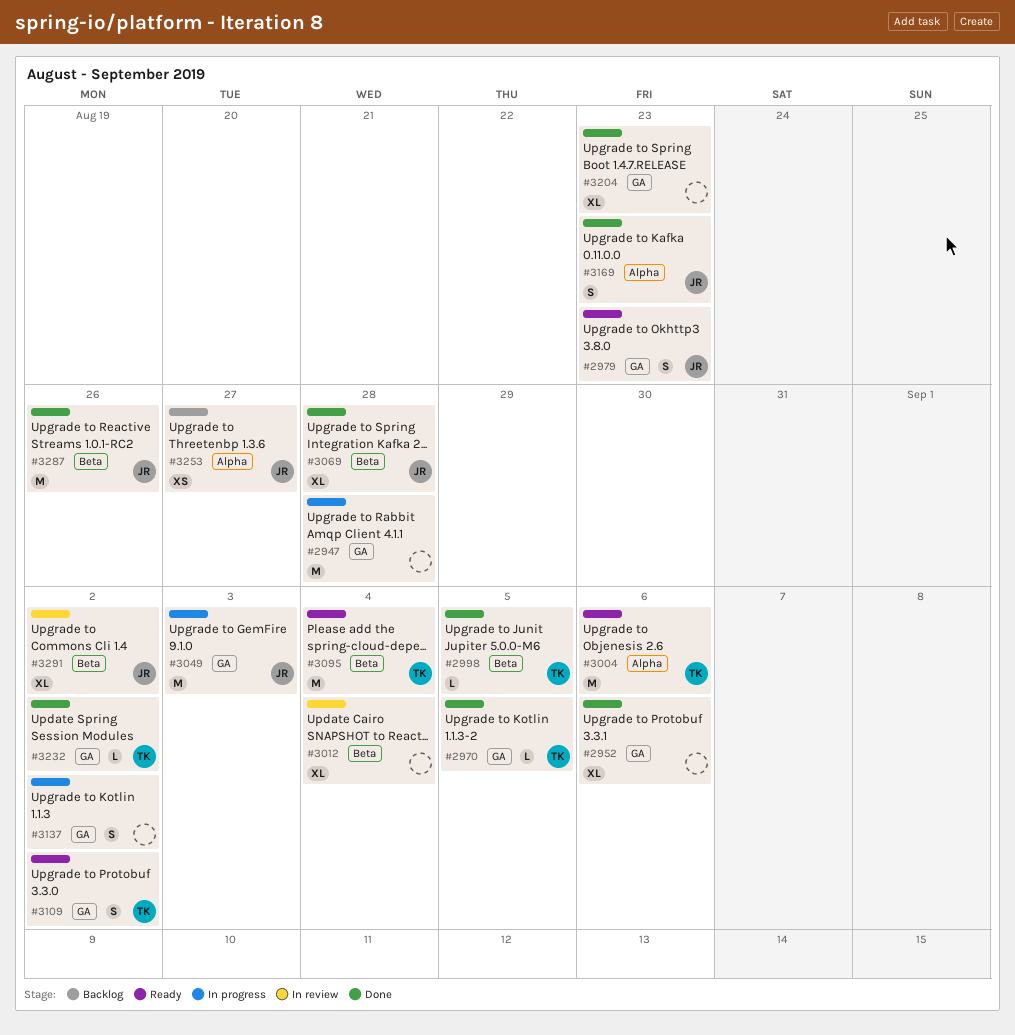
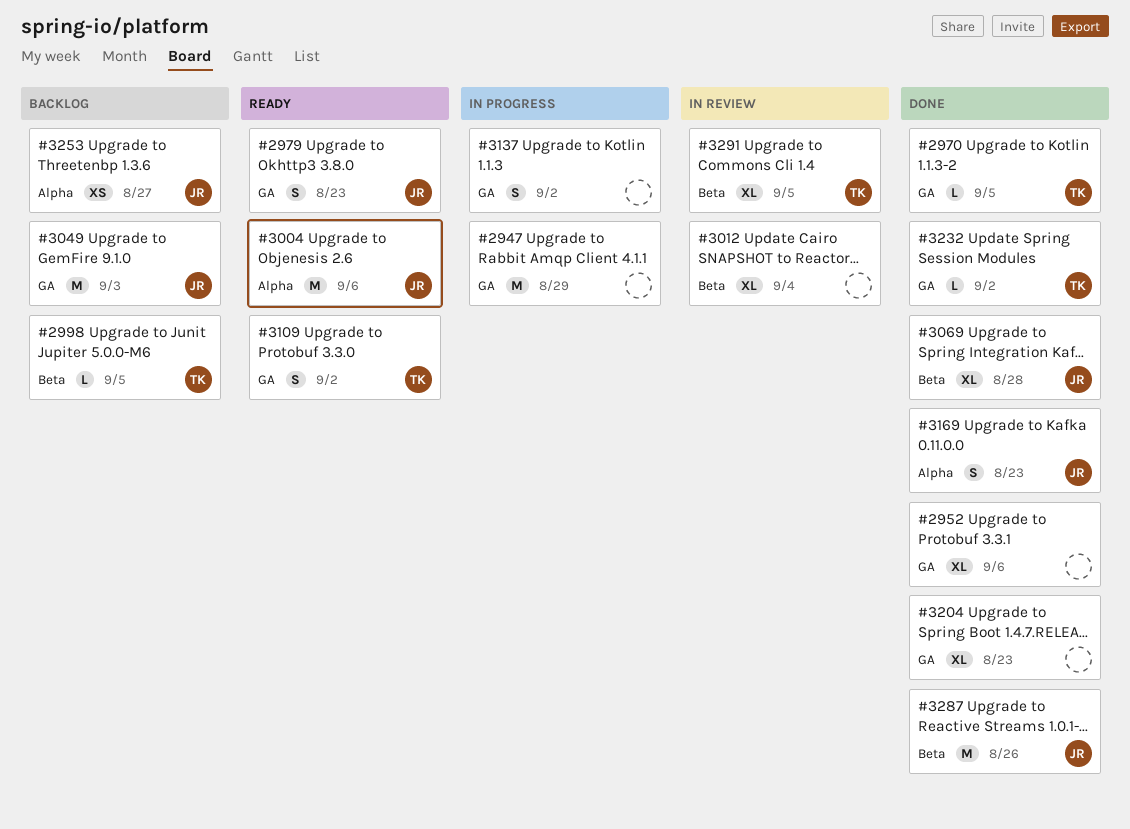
#2947, due: Aug 28 -> Aug 29
#2998, status: Done -> Backlog
#3004, owner: TK -> JR
#3049, status: In progress -> Backlog
#3095: present -> none
#3291, owner: JR -> TK
#3291, due: Sep 2 -> Sep 5

